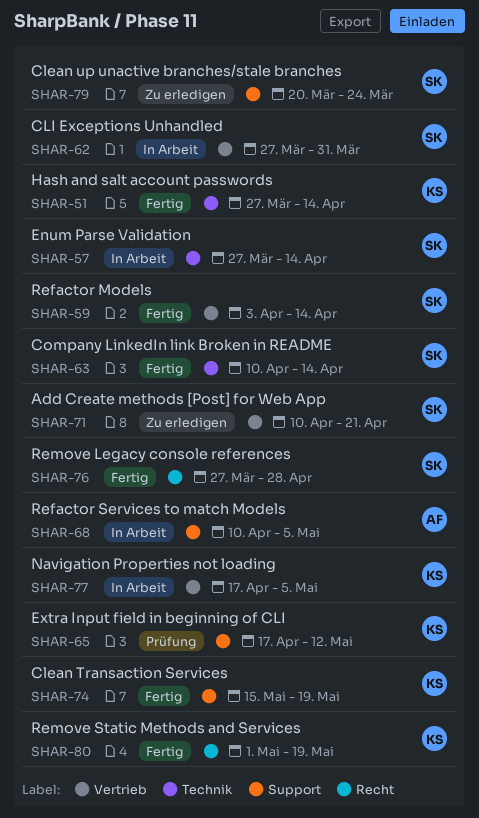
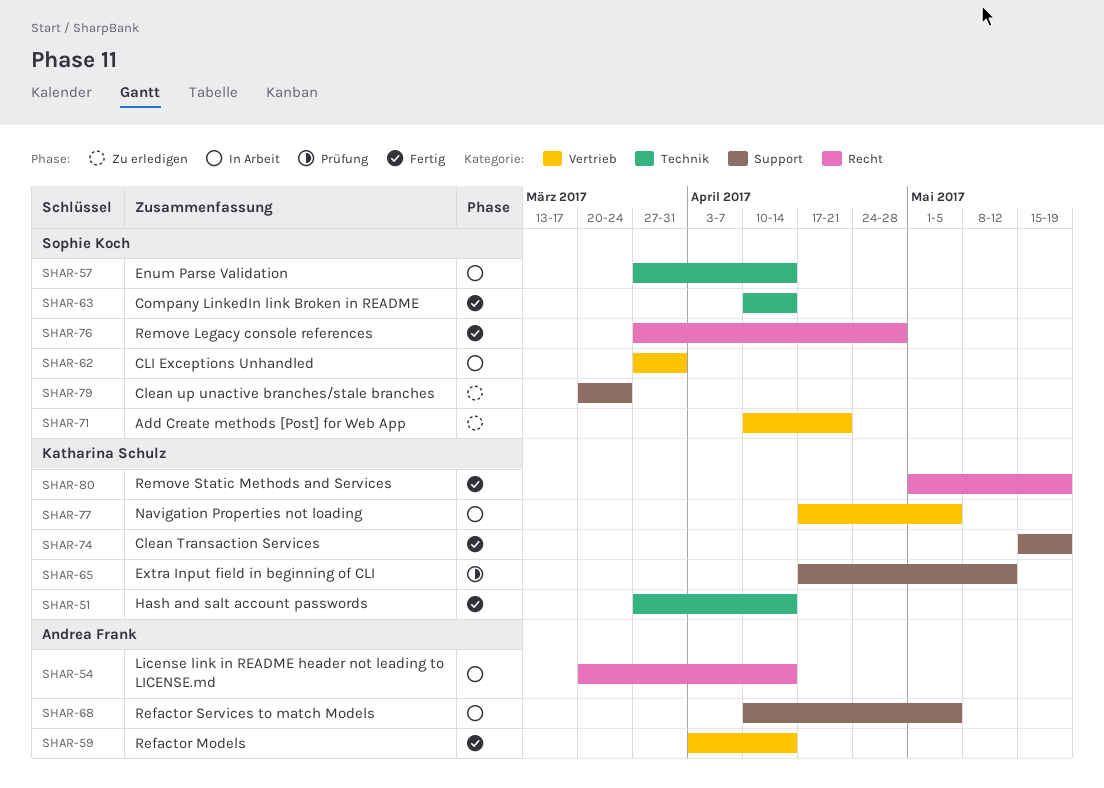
SHAR-54: none -> present
SHAR-59, owner: Sophie Koch -> Andrea Frank

